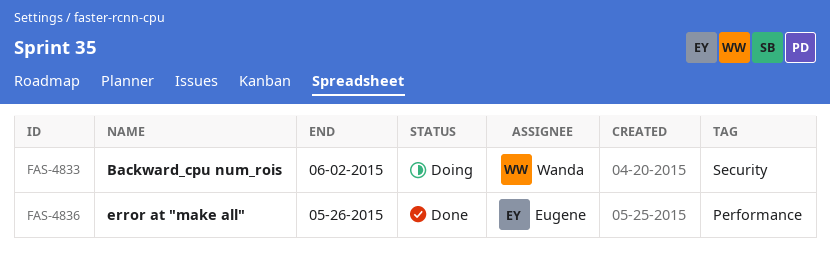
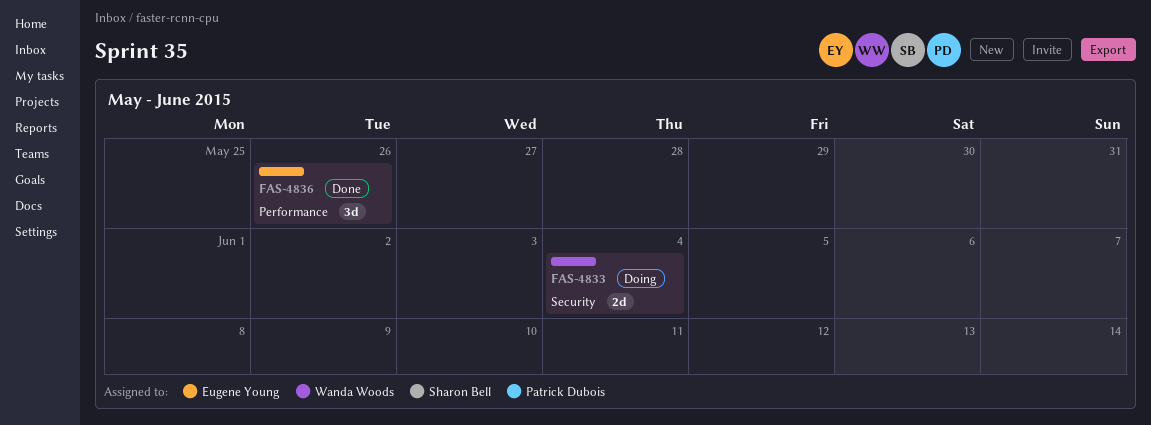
FAS-4833, due: Jun 2 -> Jun 4

